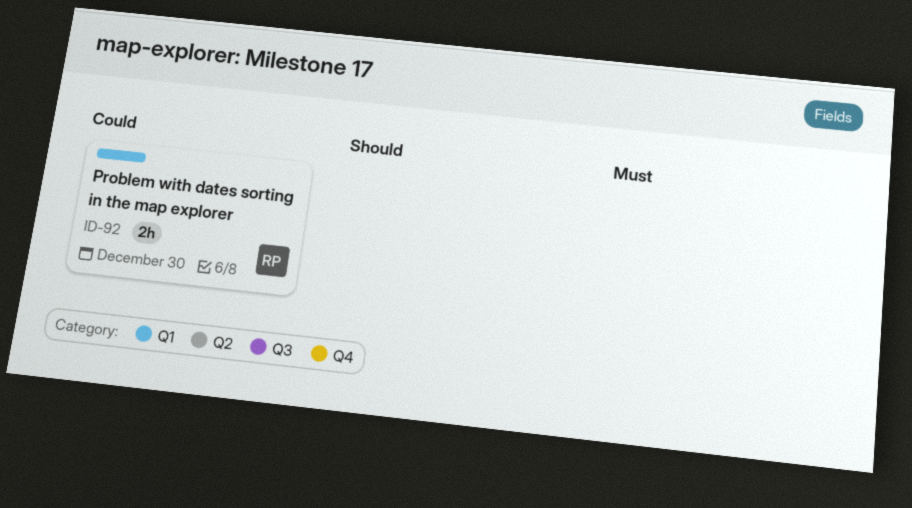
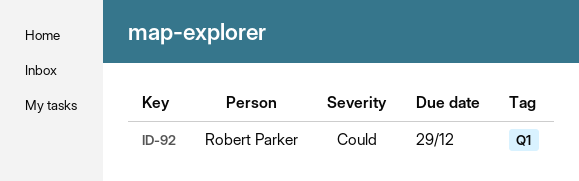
ID-92, due: Dec 30 -> Dec 29

